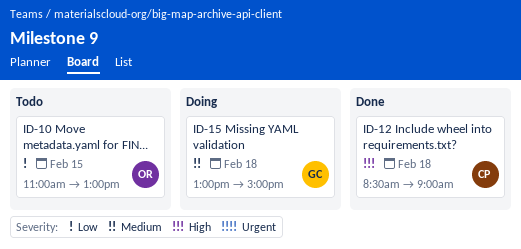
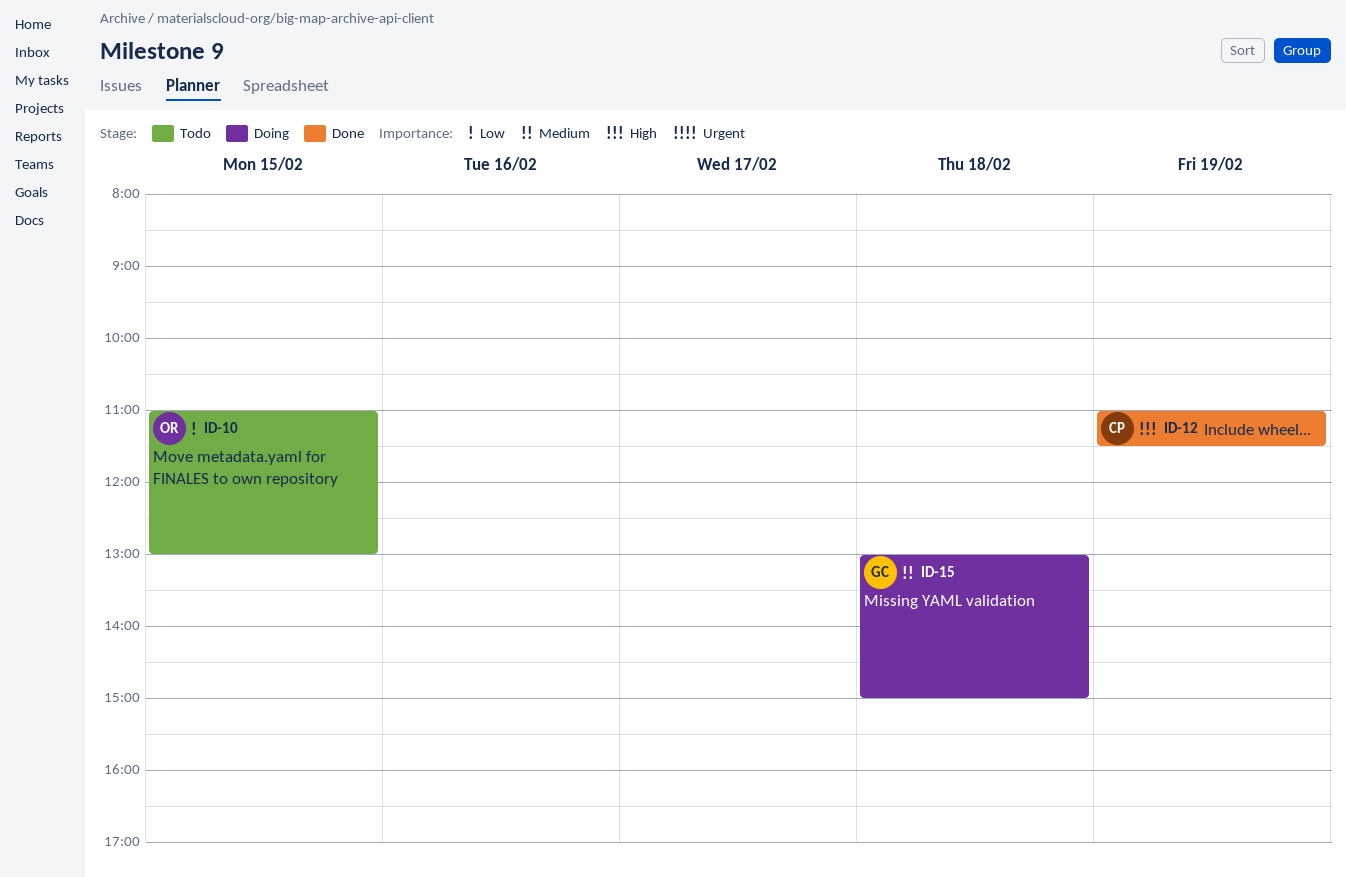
ID-12, day: Feb 18 -> Feb 19
ID-12, begins: 08:30 -> 11:00
ID-12, ends: 09:00 -> 11:30

